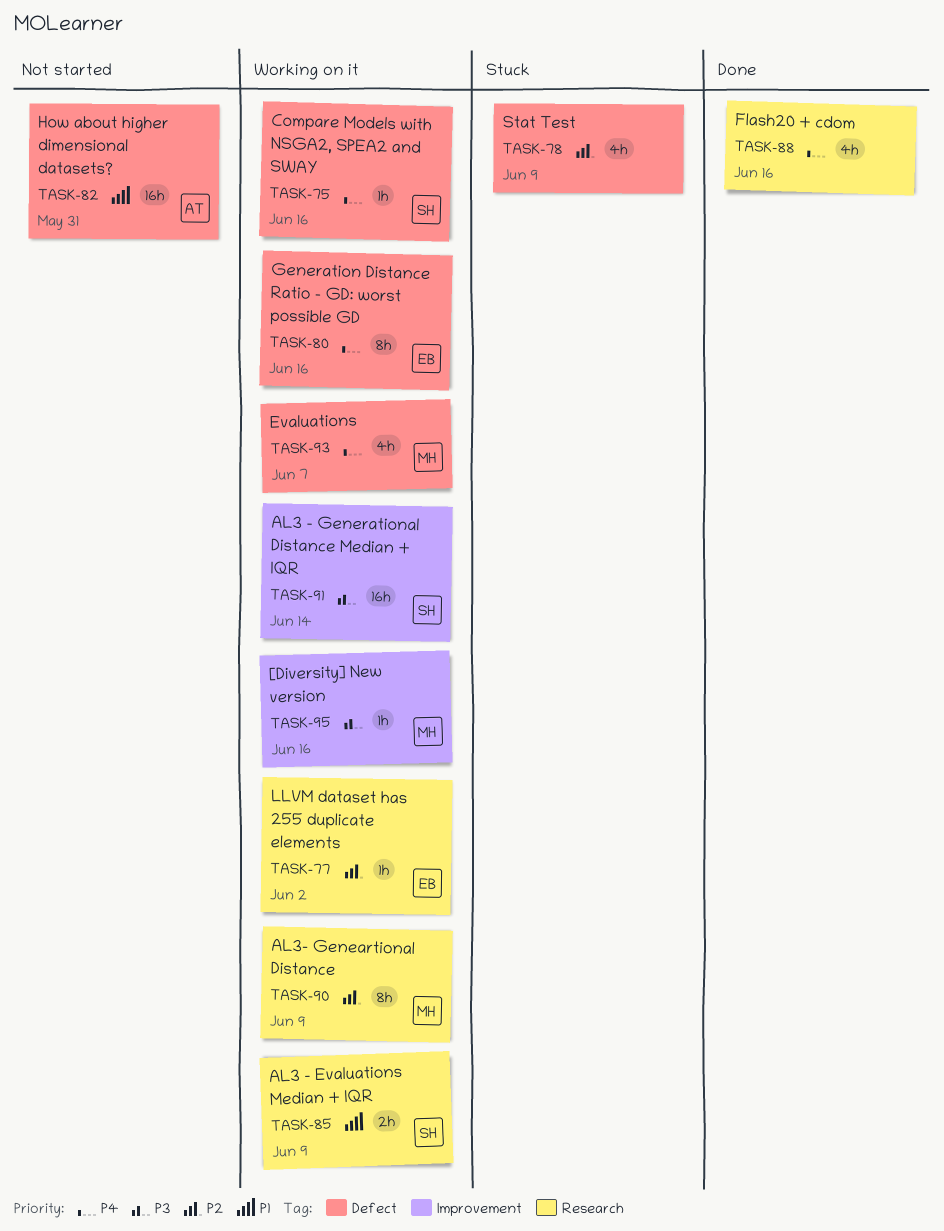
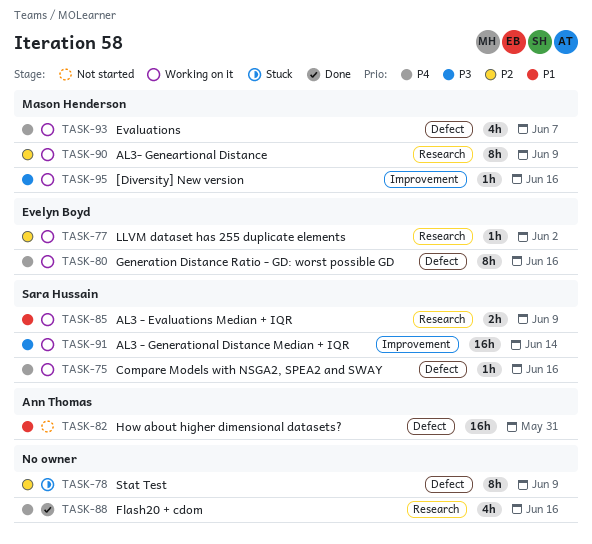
TASK-78, estimate: 4h -> 8h

